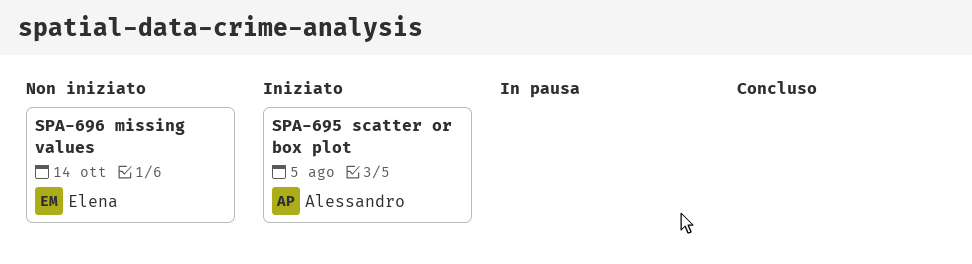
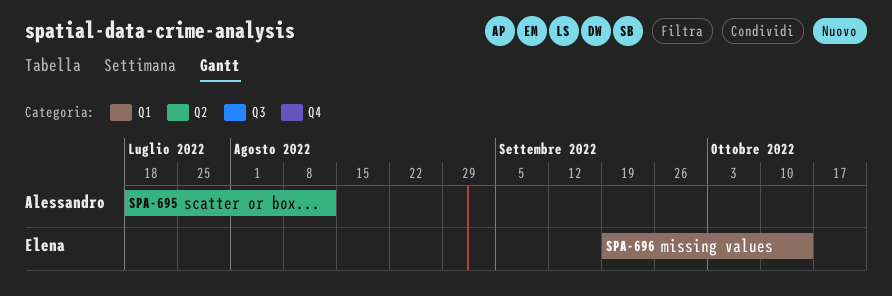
SPA-695, due: Aug 5 -> Aug 12

